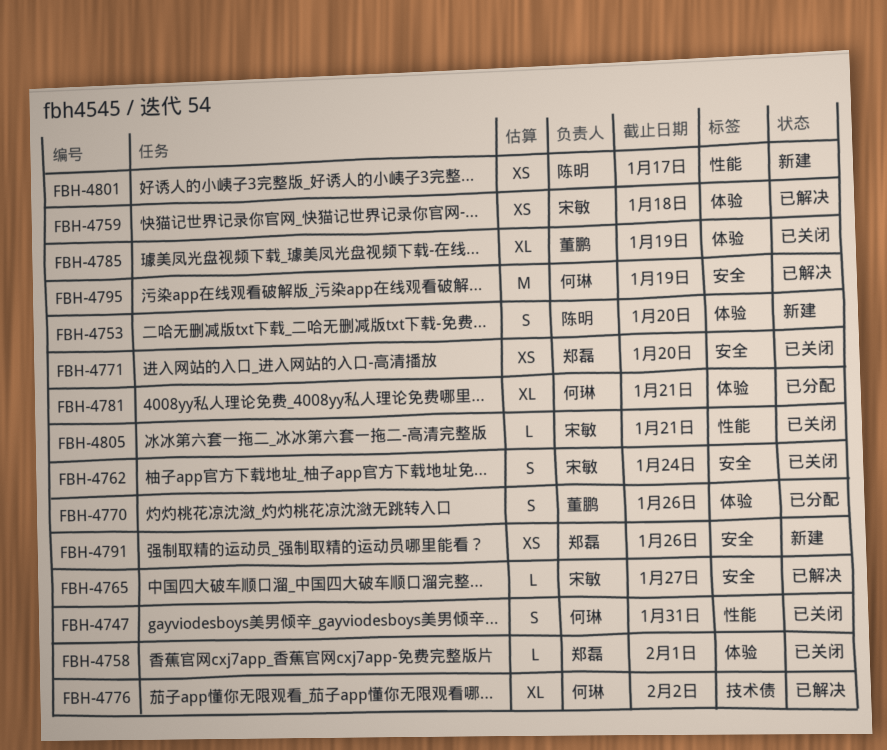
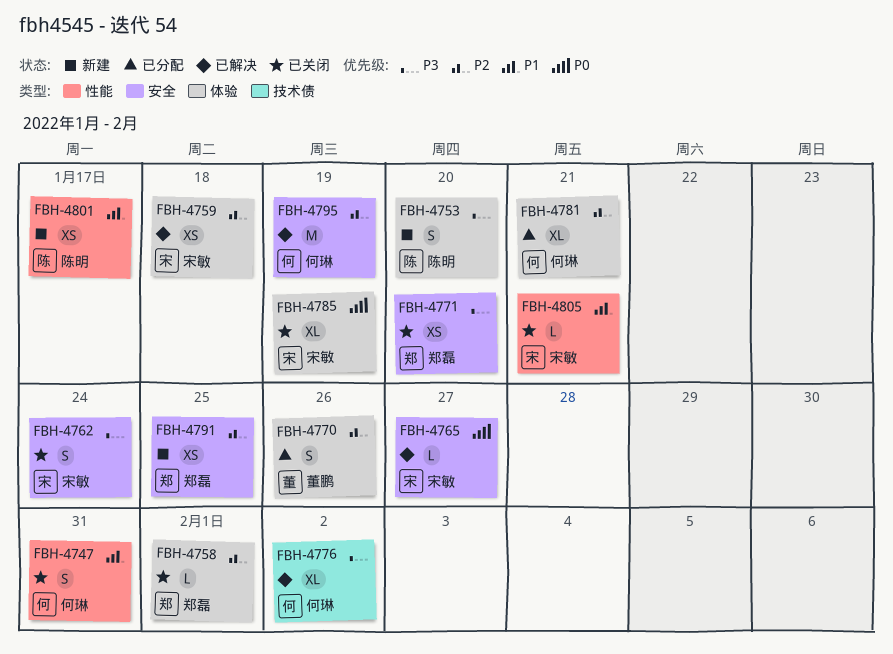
FBH-4785, owner: 董鹏 -> 宋敏
FBH-4791, due: Jan 26 -> Jan 25

